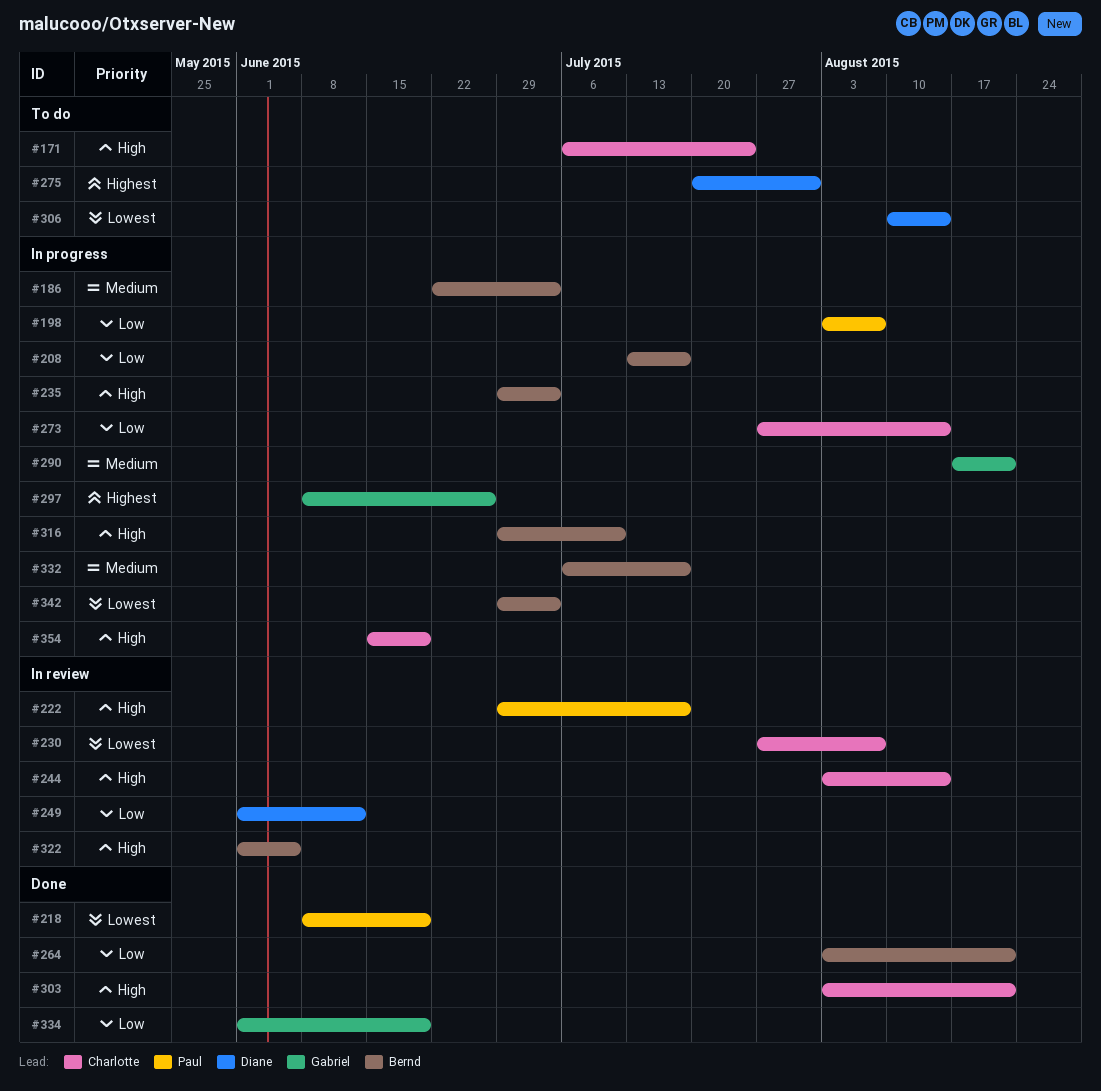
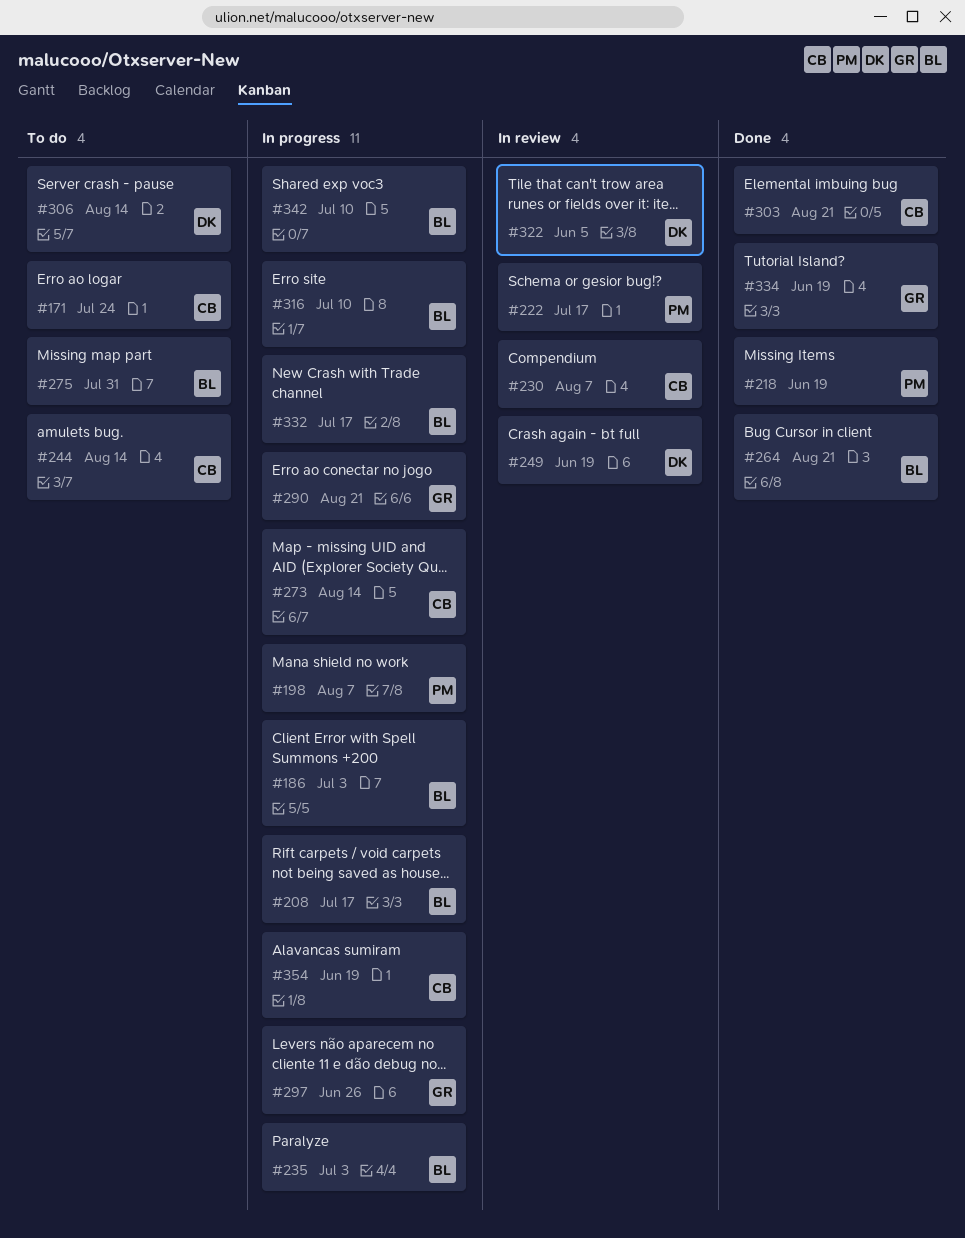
#244, status: In review -> To do
#249, due: Jun 12 -> Jun 19
#275, owner: Diane -> Bernd
#322, owner: Bernd -> Diane
#342, due: Jul 3 -> Jul 10

